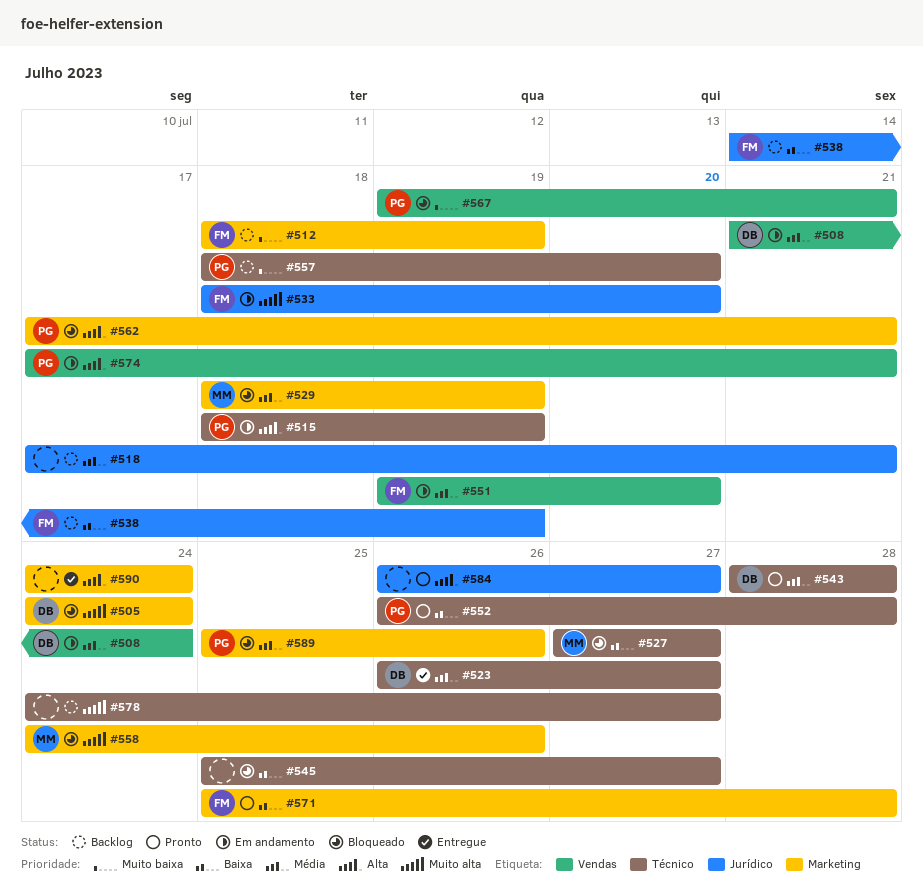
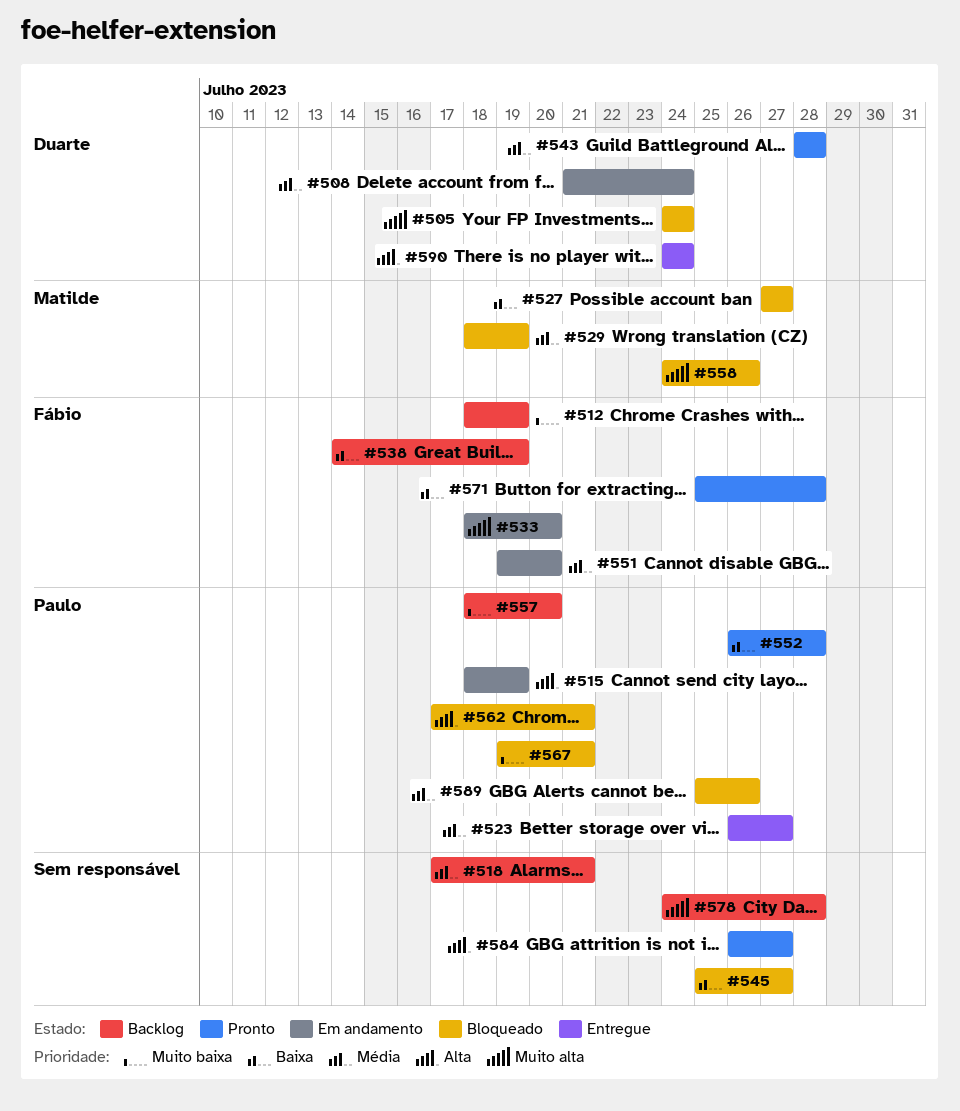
#523, owner: Duarte -> Paulo
#574: present -> none
#578, due: Jul 27 -> Jul 28
#590, owner: none -> Duarte

